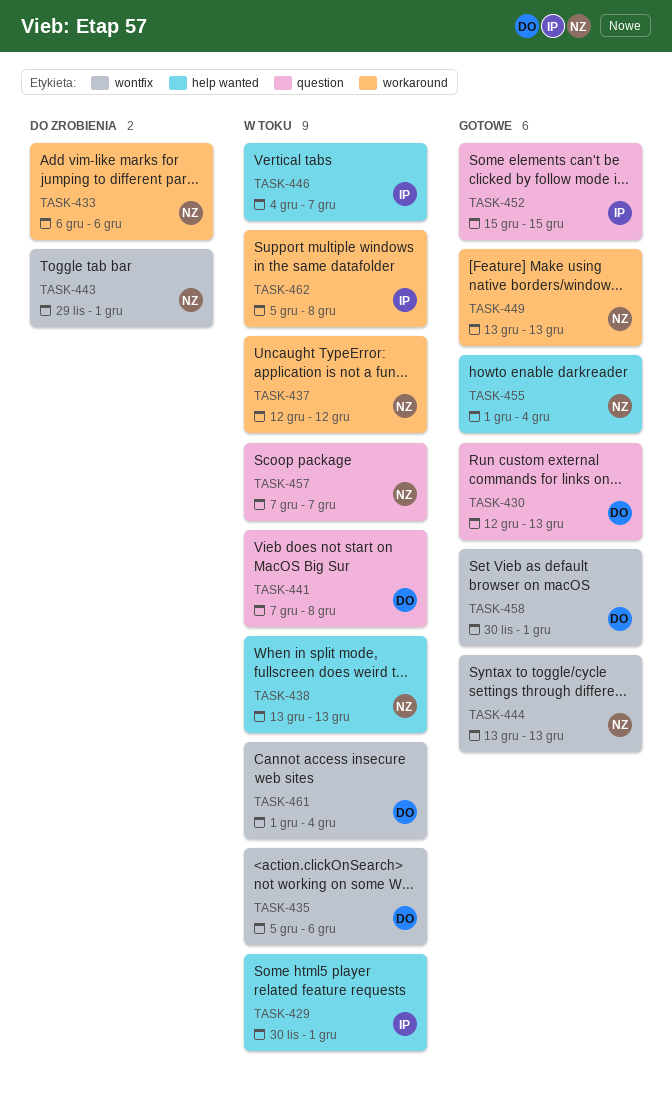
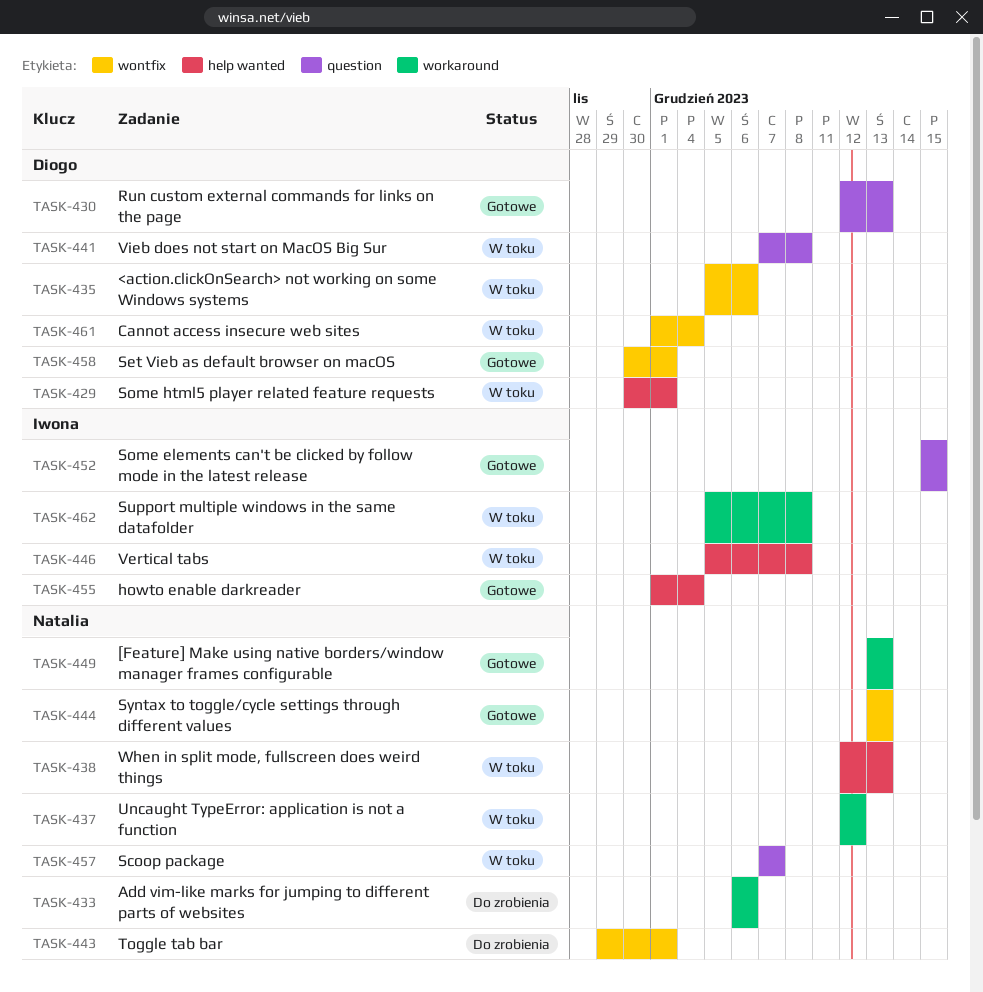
TASK-429, owner: Iwona -> Diogo
TASK-438, start: Dec 13 -> Dec 12
TASK-446, start: Dec 4 -> Dec 5
TASK-446, due: Dec 7 -> Dec 8
TASK-455, owner: Natalia -> Iwona

